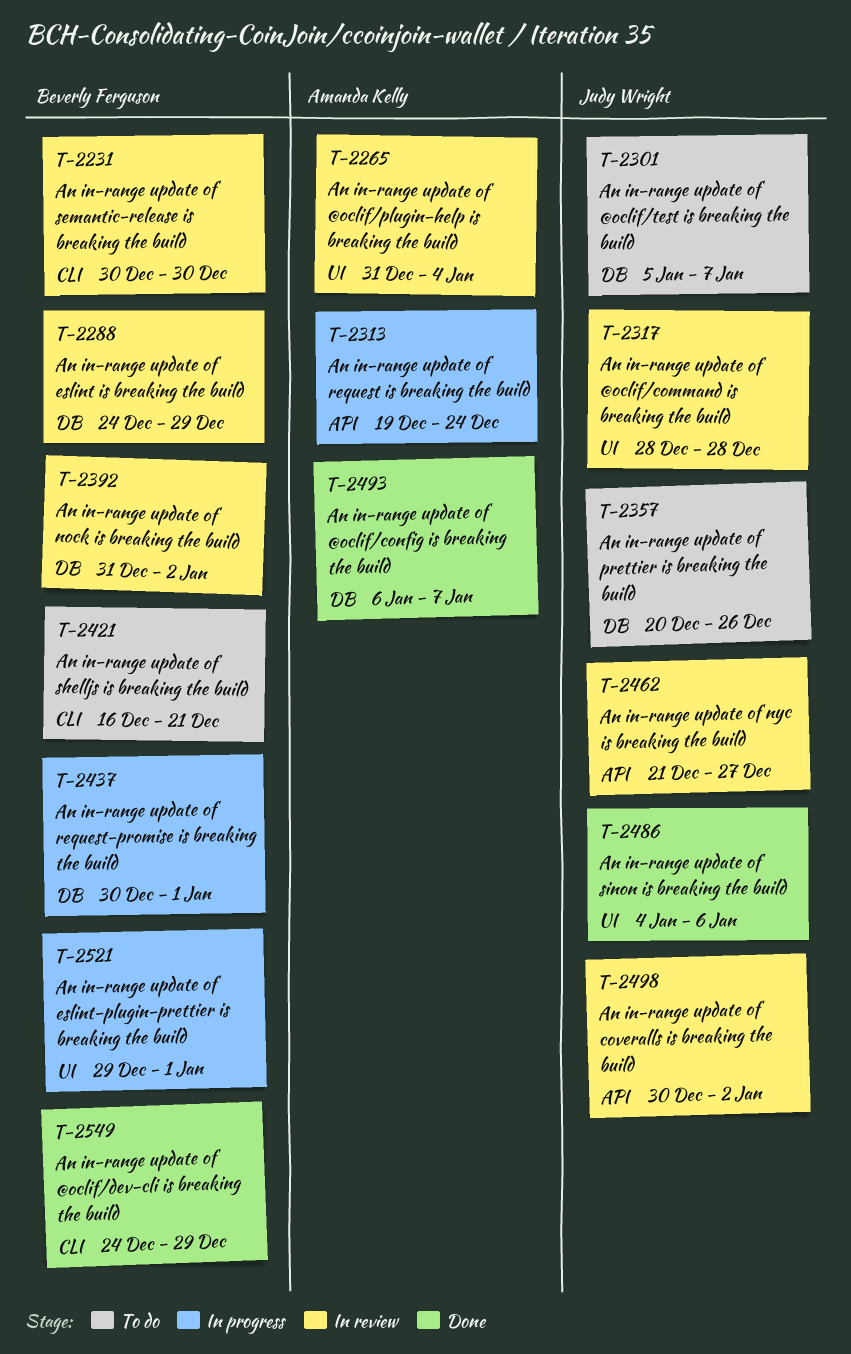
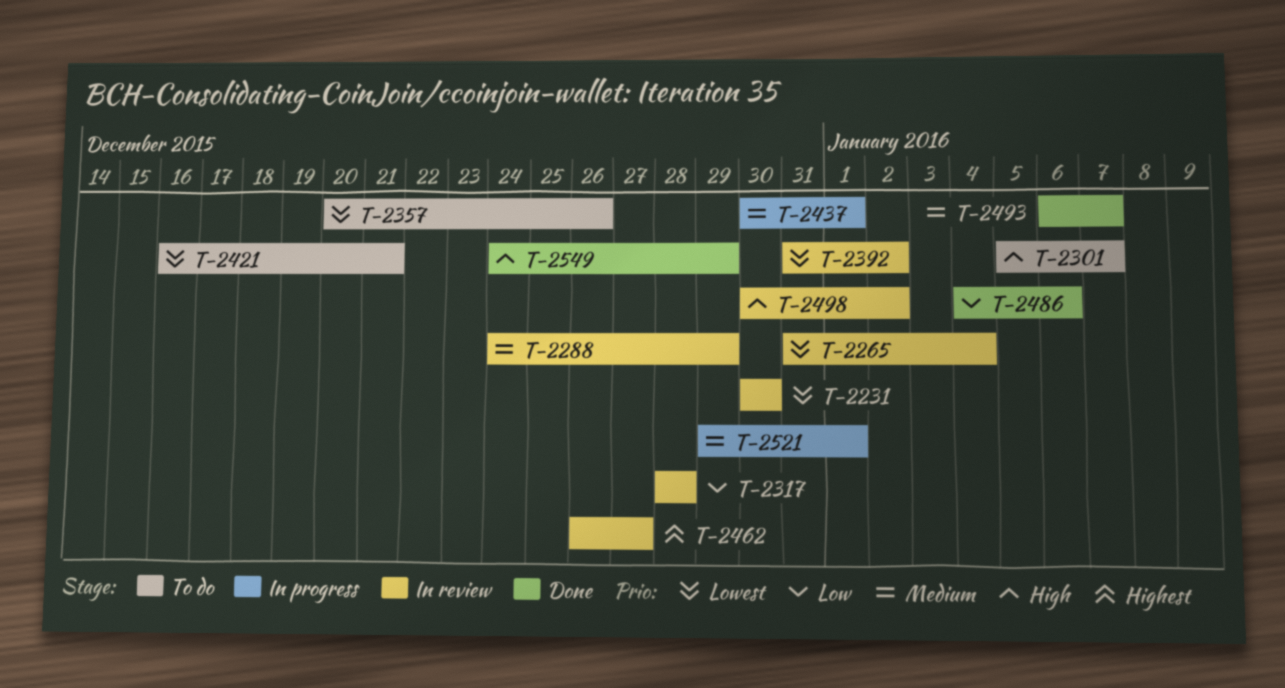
T-2313: present -> none
T-2462, start: Dec 21 -> Dec 26

